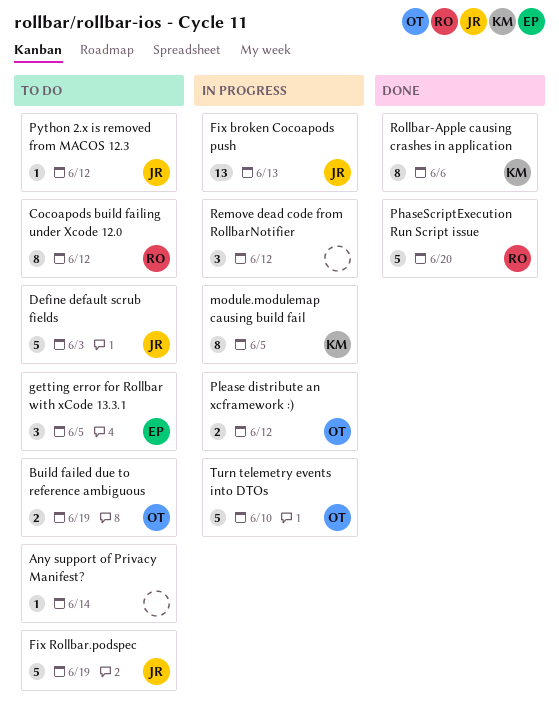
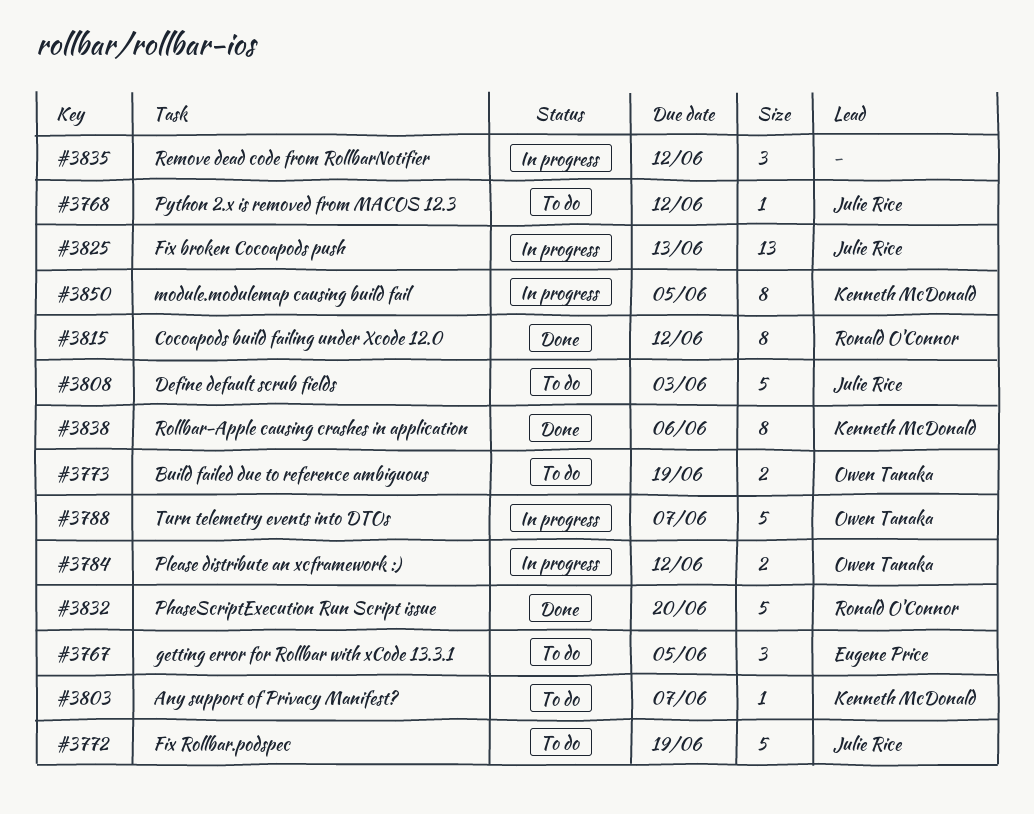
Any support of Privacy Manifest?, owner: none -> Kenneth McDonald
Any support of Privacy Manifest?, due: Jun 14 -> Jun 7
Cocoapods build failing under Xcode 12.0, status: To do -> Done
Turn telemetry events into DTOs, due: Jun 10 -> Jun 7

